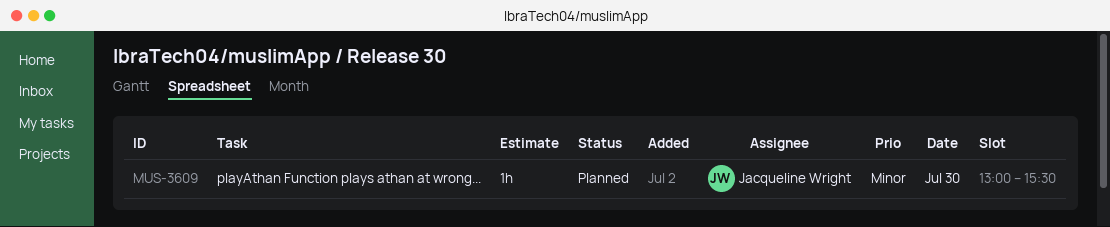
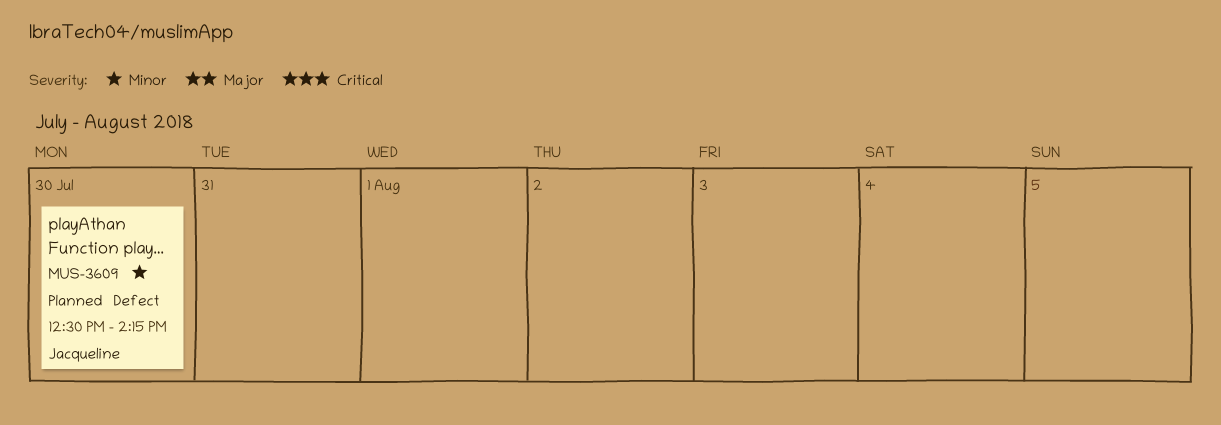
MUS-3609, begins: 13:00 -> 12:30
MUS-3609, ends: 15:30 -> 14:15

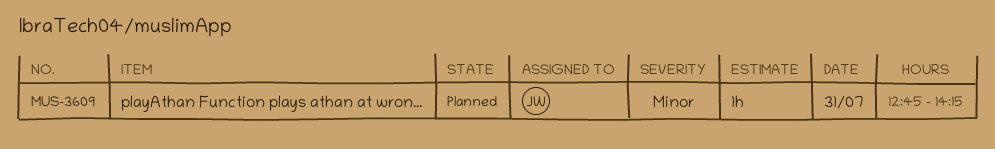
MUS-3609, day: Jul 30 -> Jul 31
MUS-3609, begins: 12:30 -> 12:45

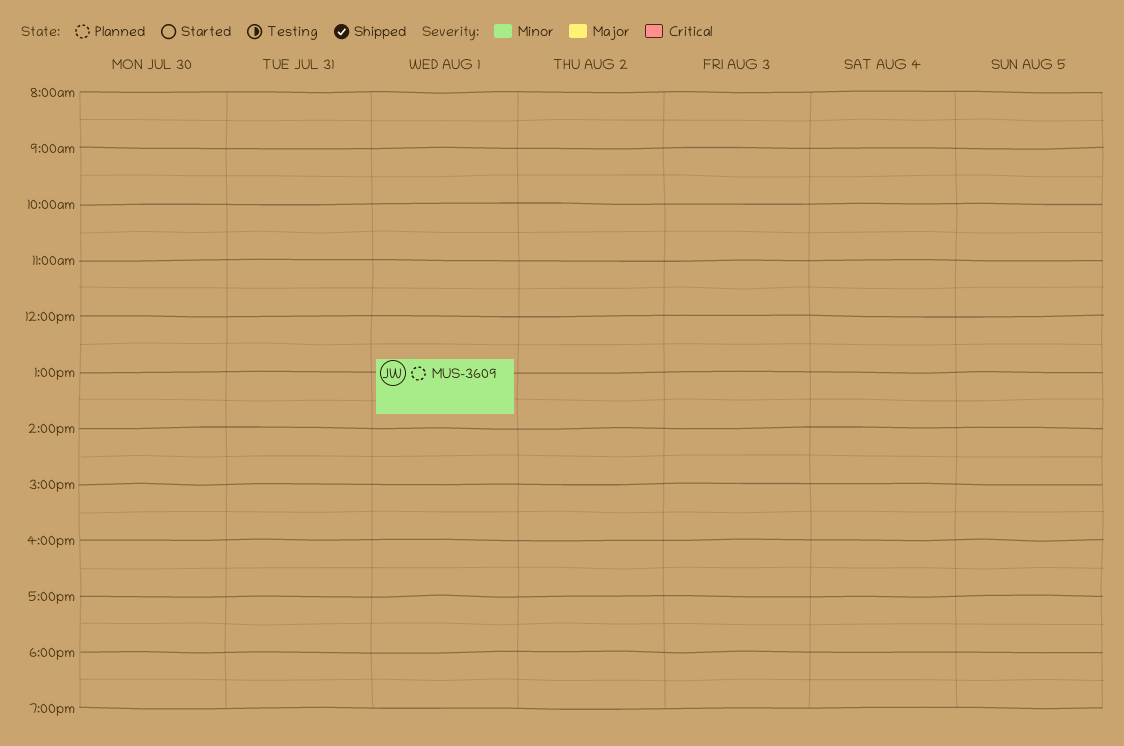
MUS-3609, day: Jul 31 -> Aug 1
MUS-3609, ends: 14:15 -> 13:45

